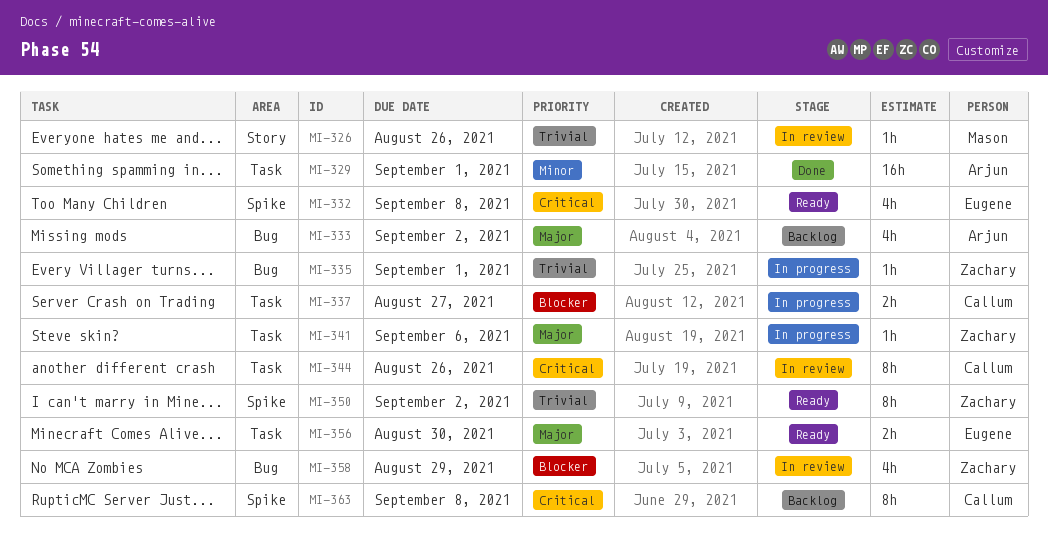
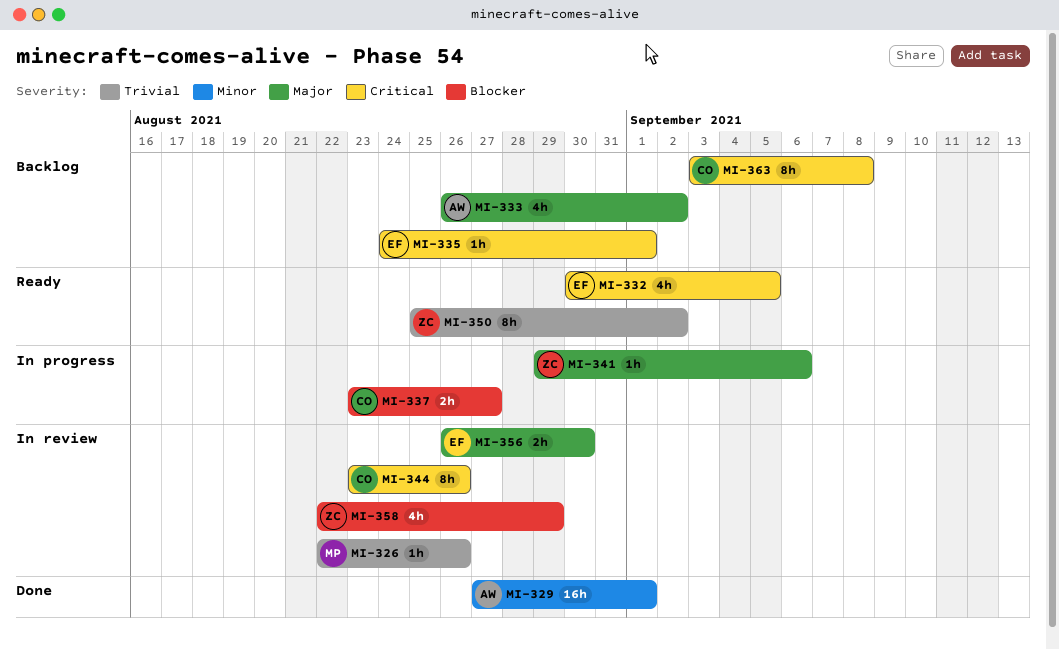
MI-332, due: Sep 8 -> Sep 5
MI-335, status: In progress -> Backlog
MI-335, owner: Zachary -> Eugene
MI-335, priority: Trivial -> Critical
MI-356, status: Ready -> In review

